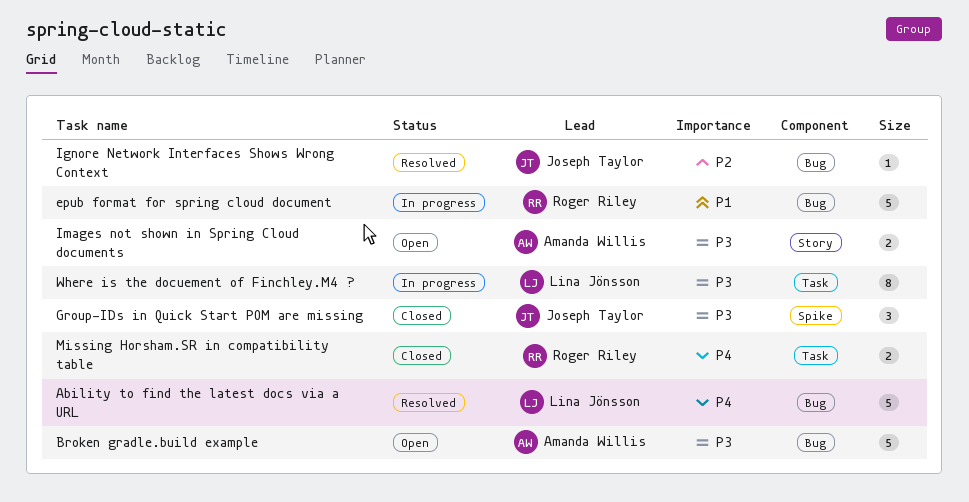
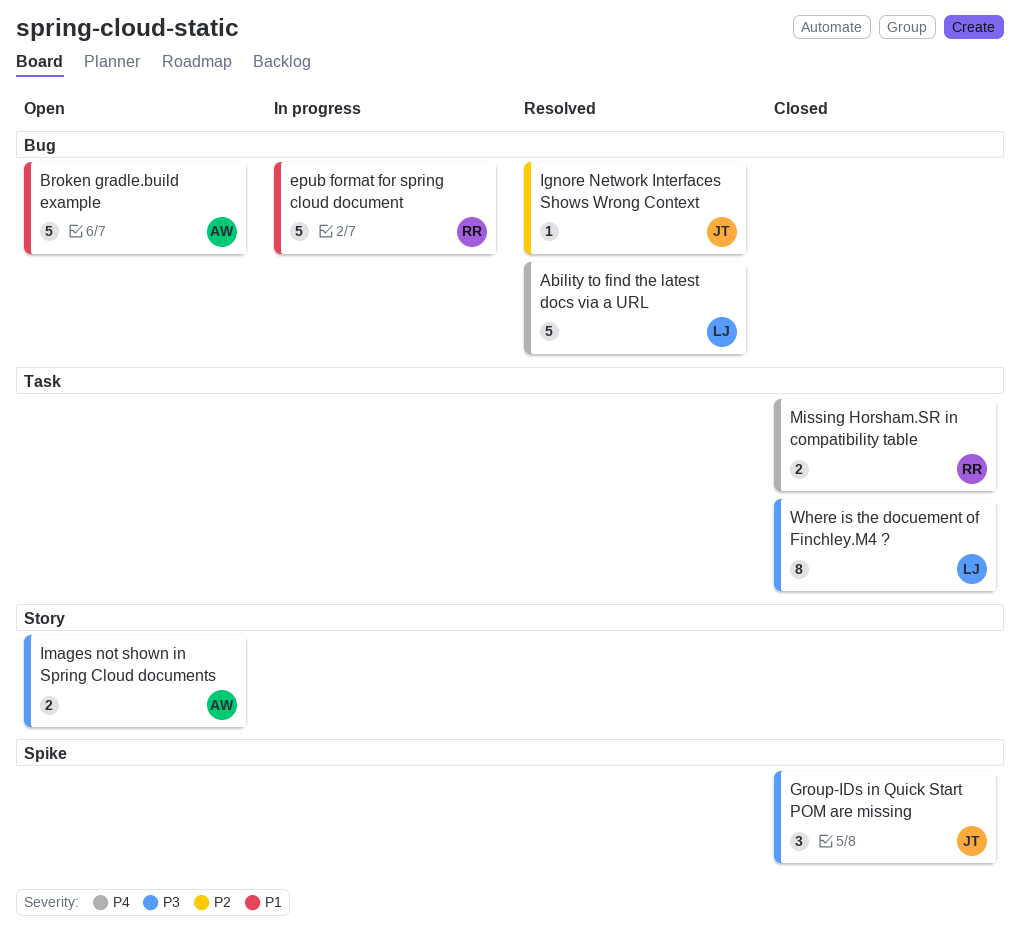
Broken gradle.build example, priority: P3 -> P1
Where is the docuement of Finchley.M4 ?, status: In progress -> Closed

